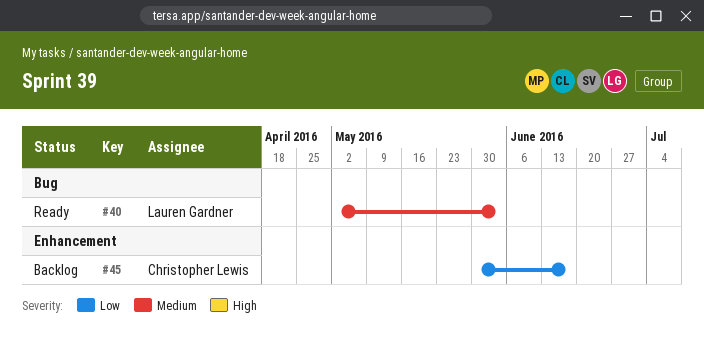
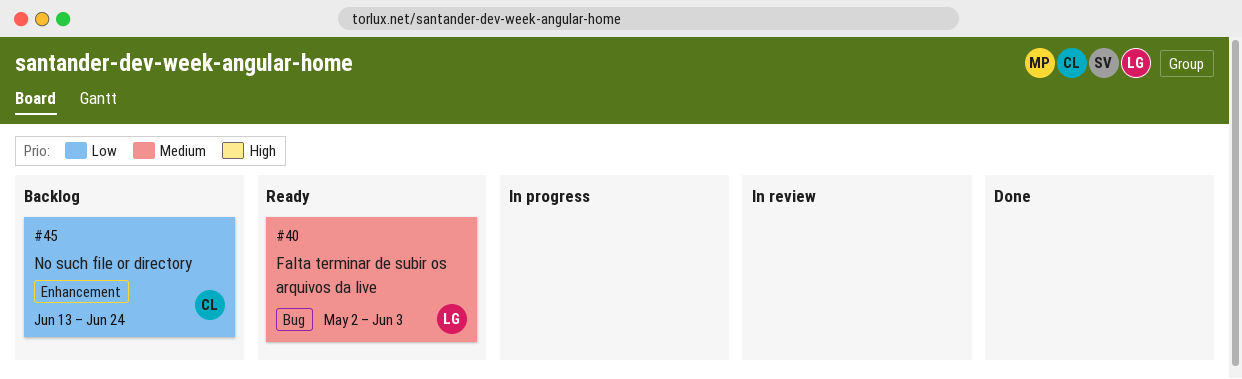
#45, start: May 30 -> Jun 13
#45, due: Jun 17 -> Jun 24

